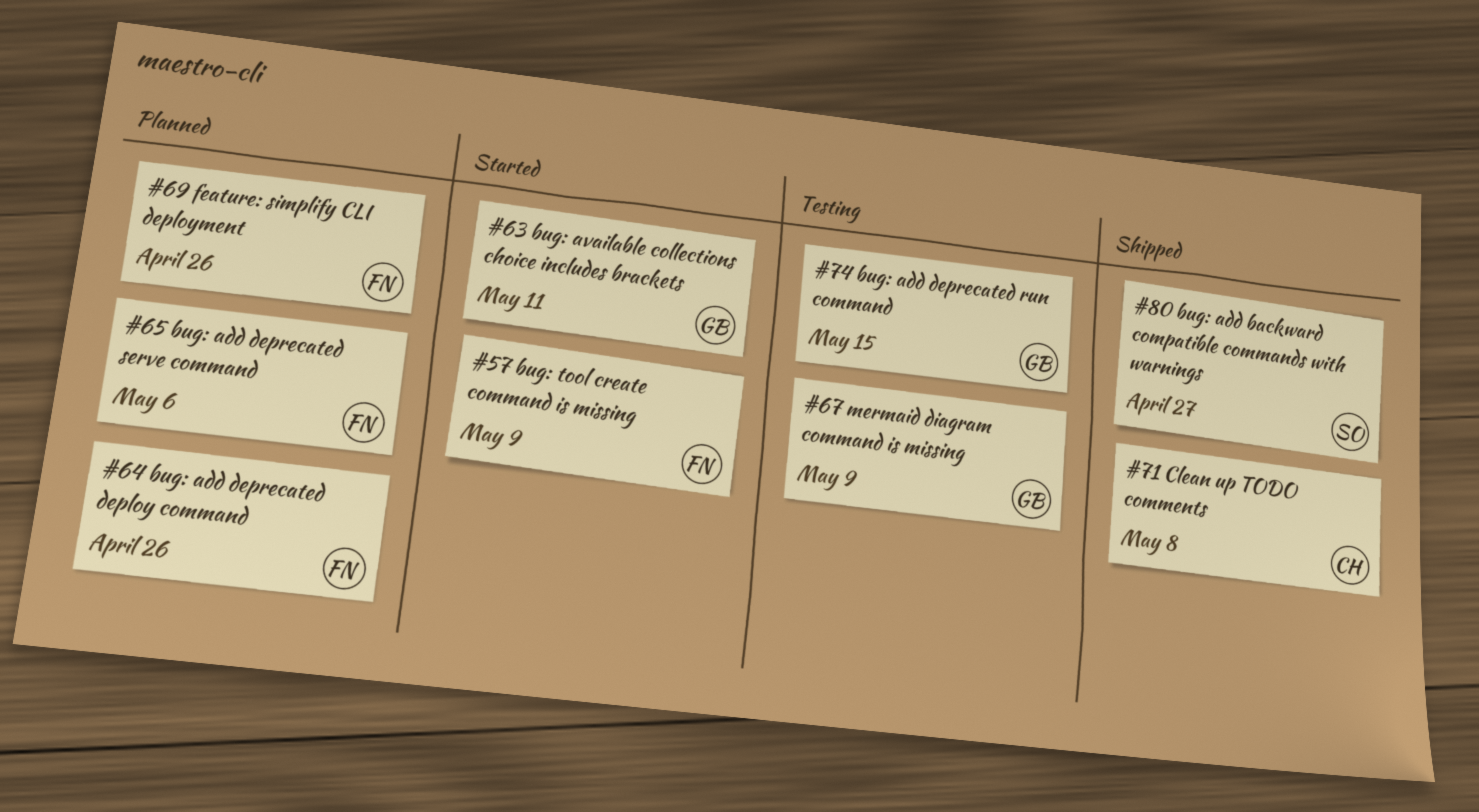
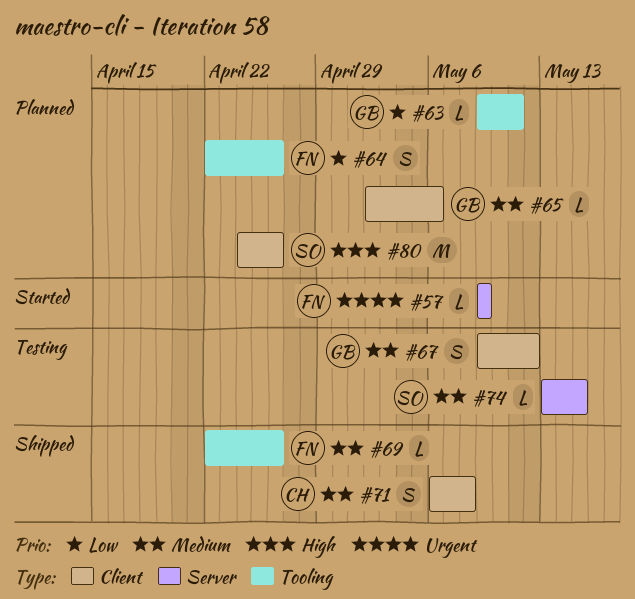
#63, status: Started -> Planned
#65, owner: FN -> GB
#67, due: May 9 -> May 12
#69, status: Planned -> Shipped
#74, owner: GB -> SO
#80, status: Shipped -> Planned
#80, due: Apr 27 -> Apr 26

